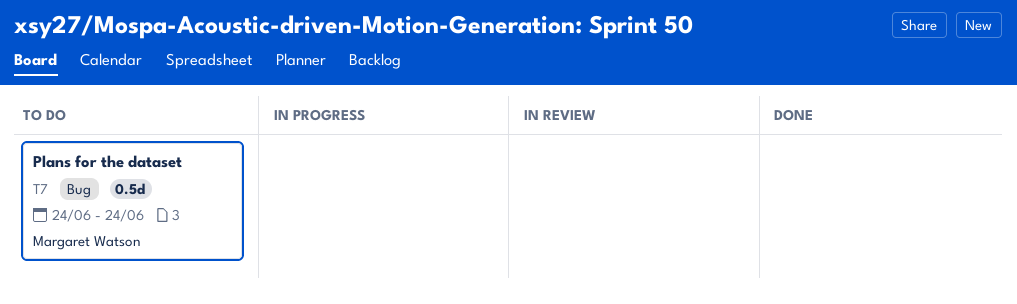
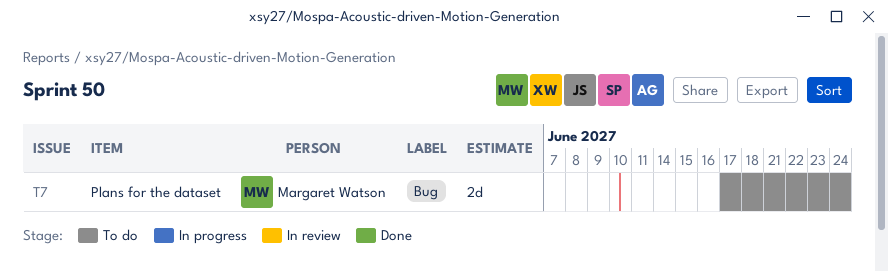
T7, estimate: 0.5d -> 2d
T7, start: Jun 24 -> Jun 17

